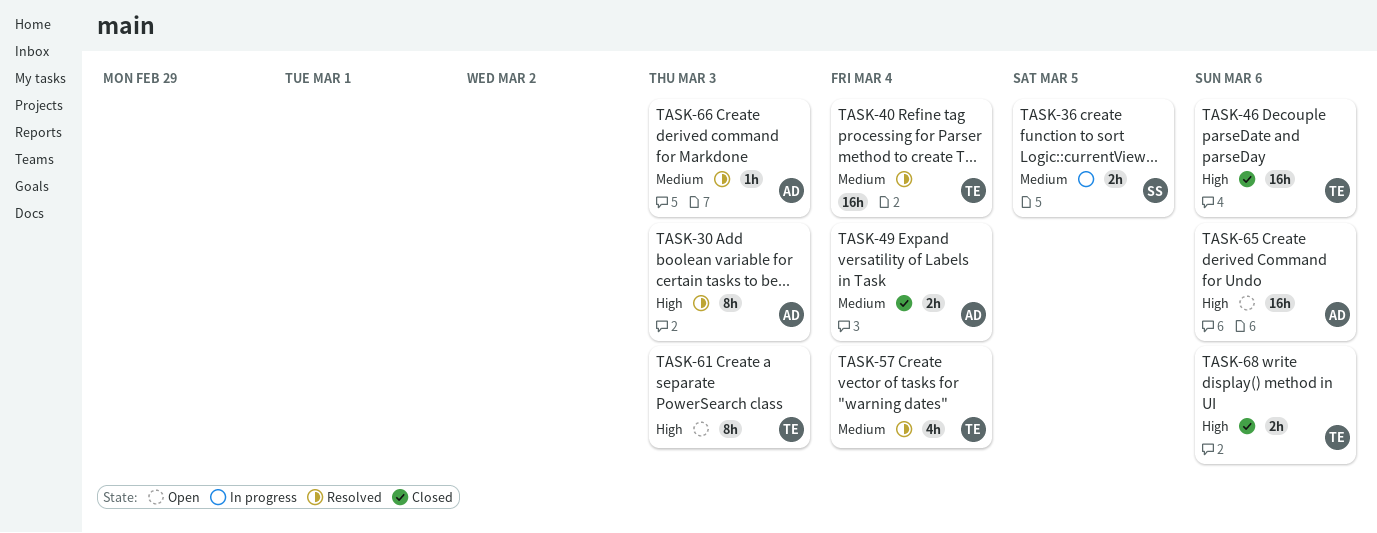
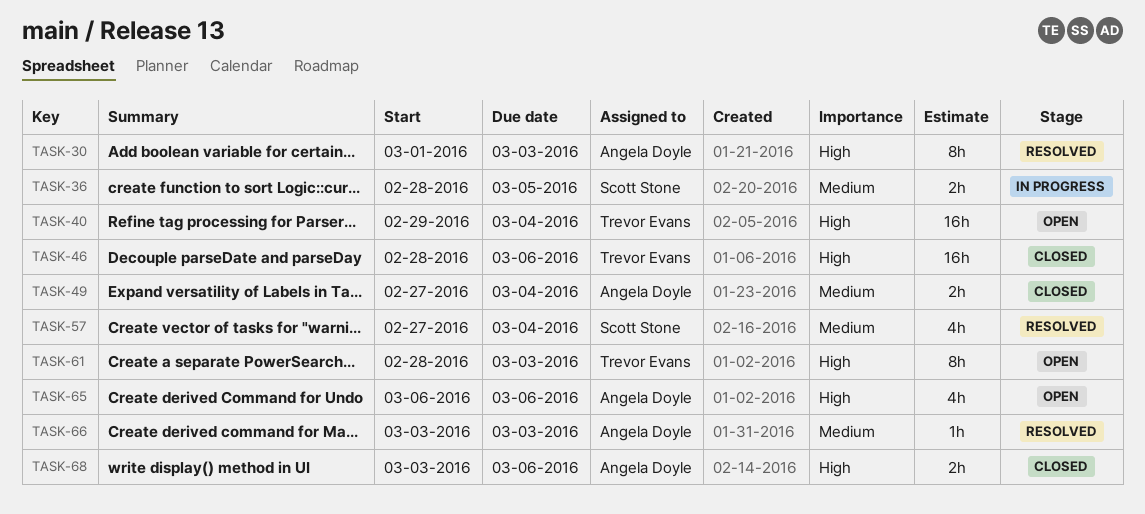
TASK-40, status: Resolved -> Open
TASK-40, priority: Medium -> High
TASK-57, owner: Trevor Evans -> Scott Stone
TASK-65, estimate: 16h -> 4h
TASK-68, owner: Trevor Evans -> Angela Doyle

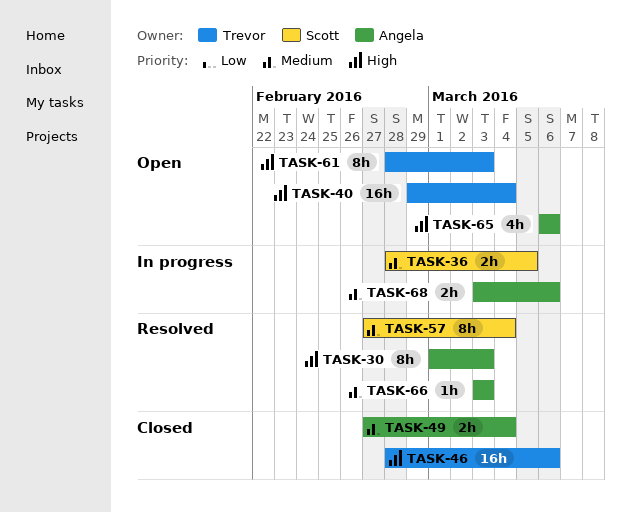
TASK-57, estimate: 4h -> 8h
TASK-68, status: Closed -> In progress
TASK-68, priority: High -> Medium

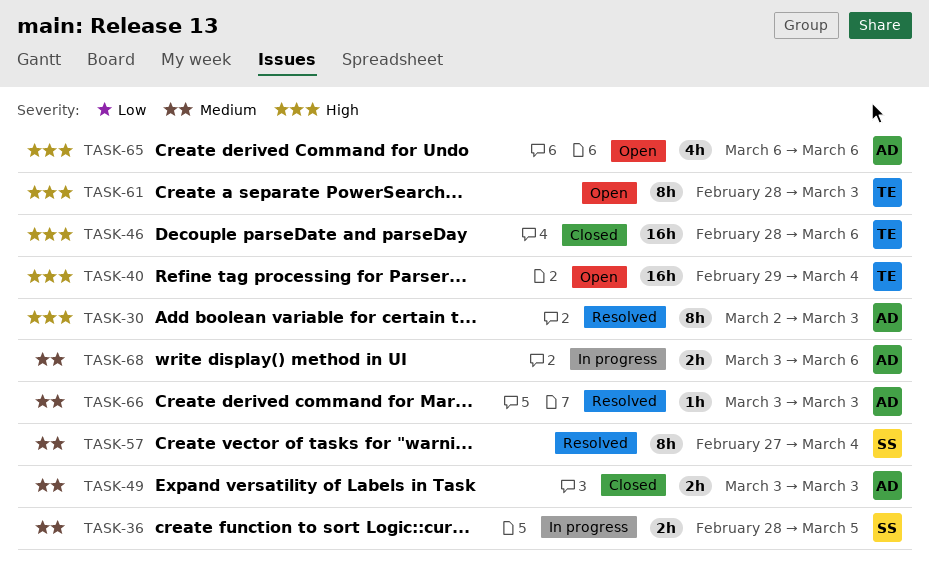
TASK-30, start: Mar 1 -> Mar 2
TASK-49, start: Feb 27 -> Mar 3
TASK-49, due: Mar 4 -> Mar 3

